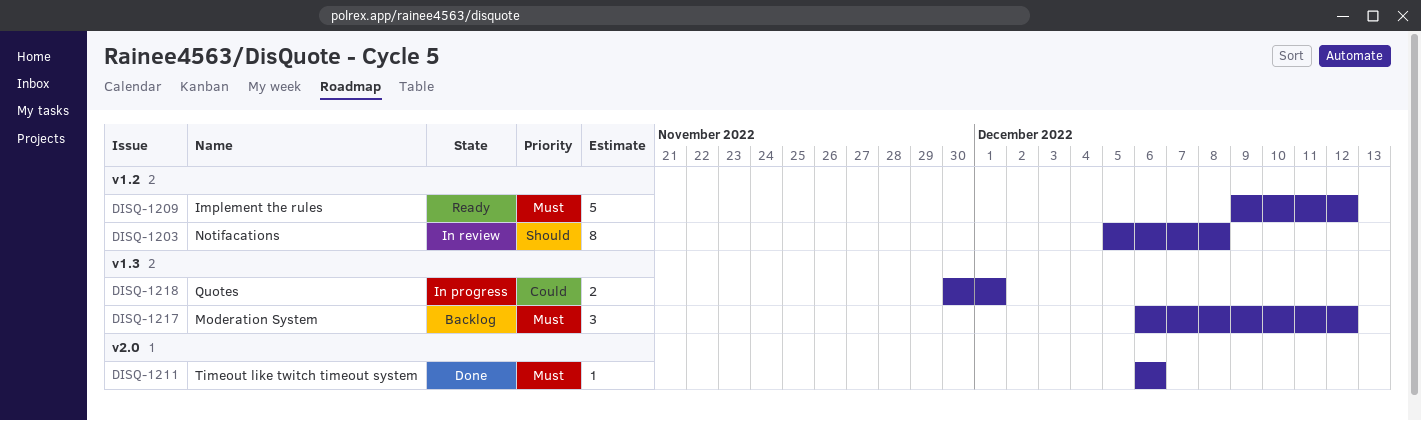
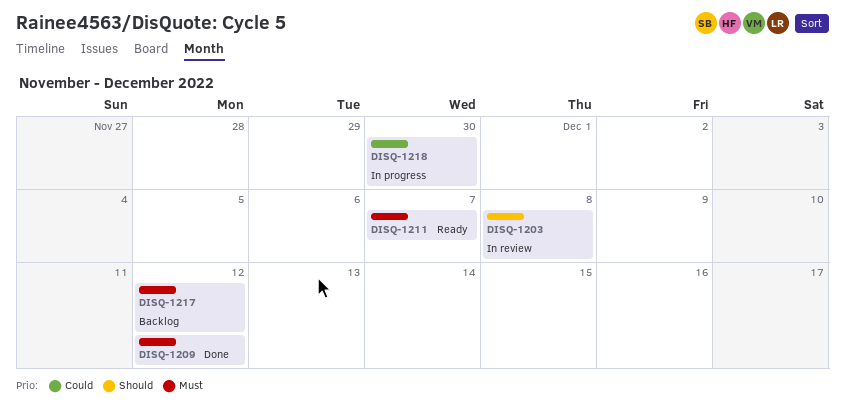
DISQ-1209, status: Ready -> Done
DISQ-1211, status: Done -> Ready
DISQ-1211, due: Dec 6 -> Dec 7
DISQ-1218, due: Dec 1 -> Nov 30

